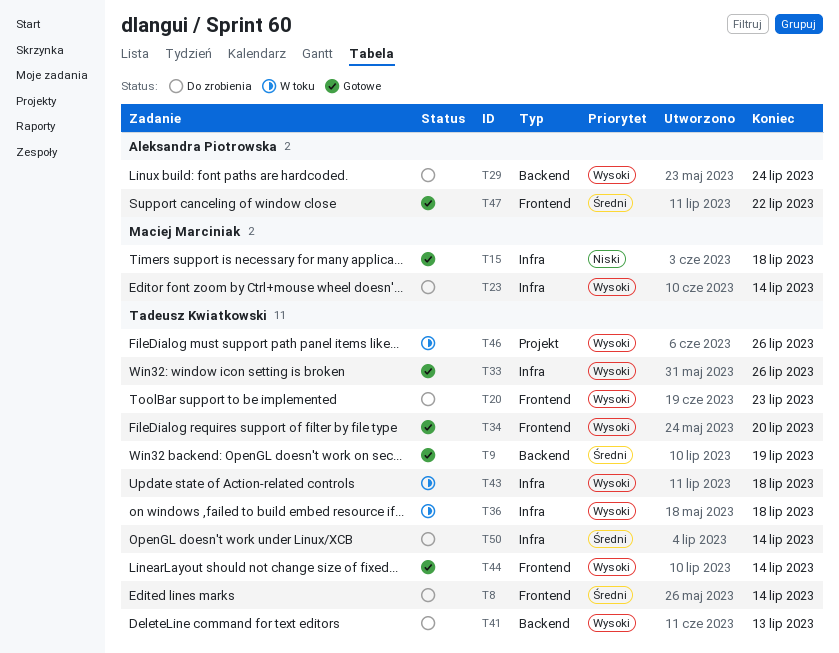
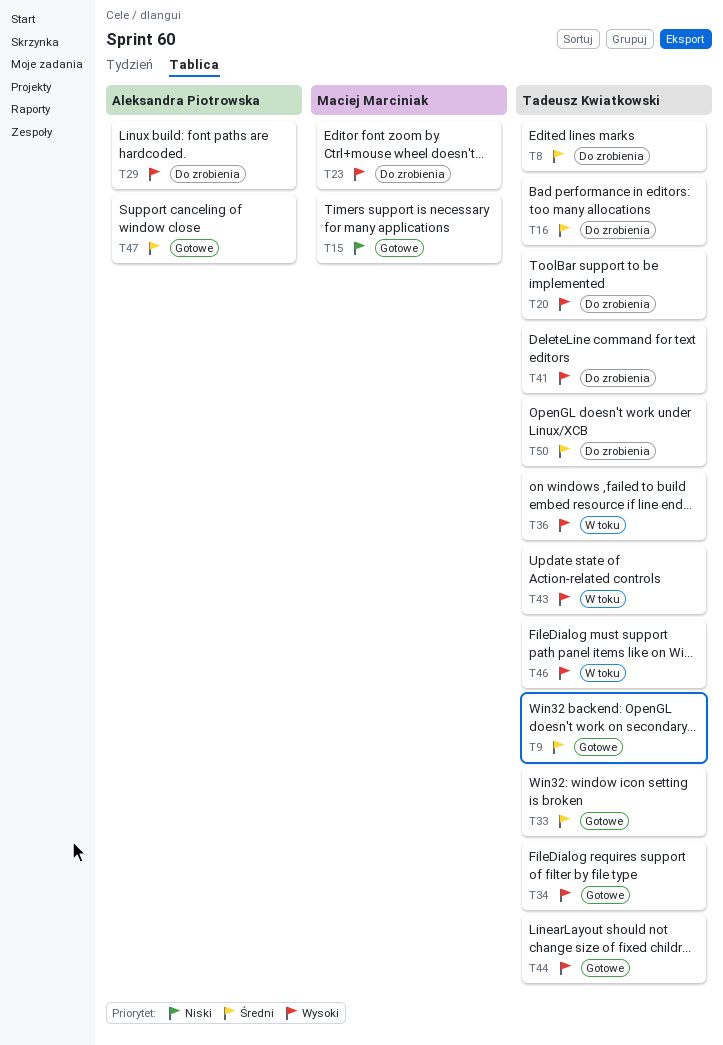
T16: none -> present
T33, priority: Wysoki -> Średni

